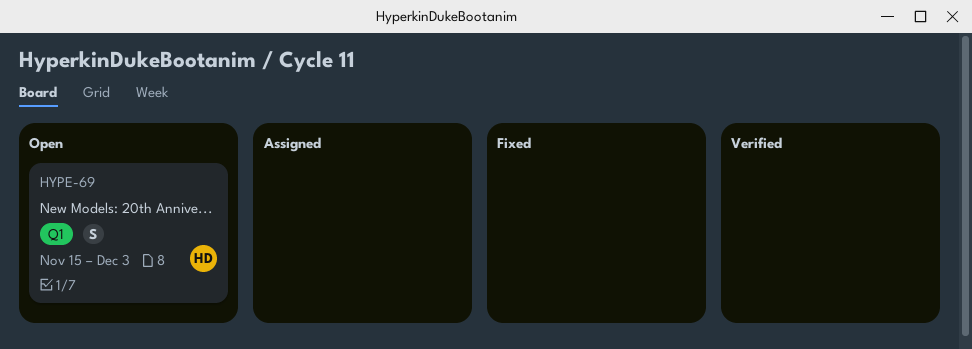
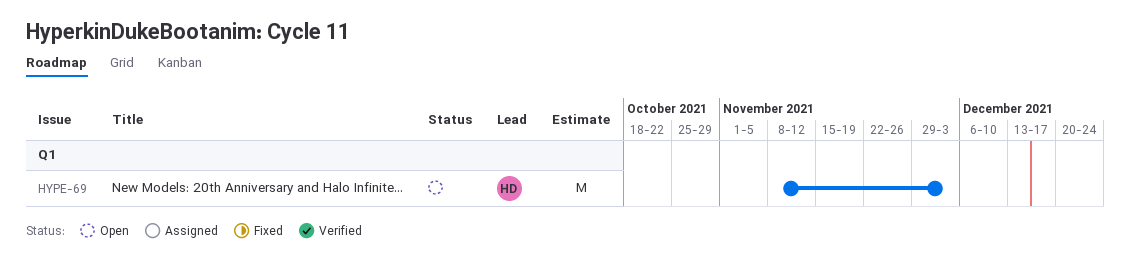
HYPE-69, estimate: S -> M
HYPE-69, start: Nov 15 -> Nov 8

